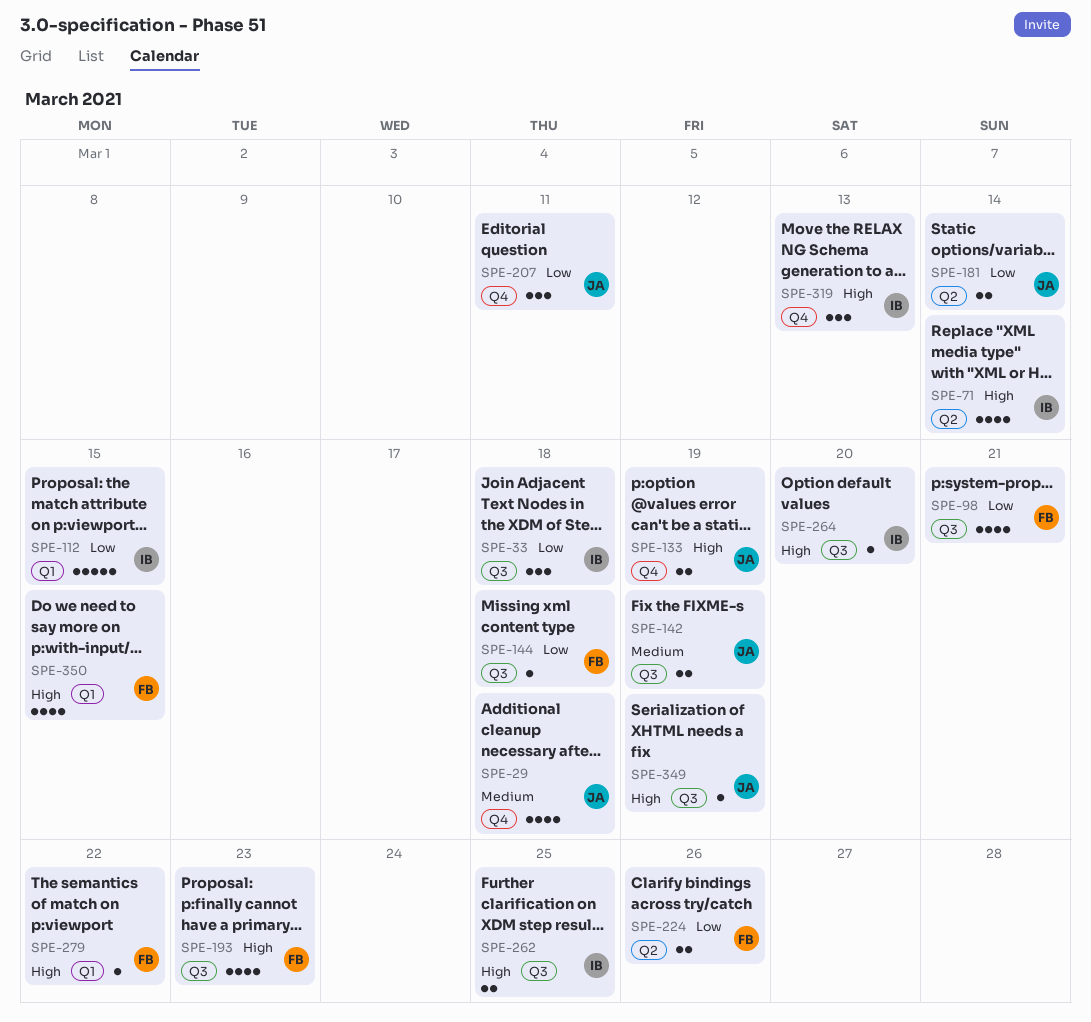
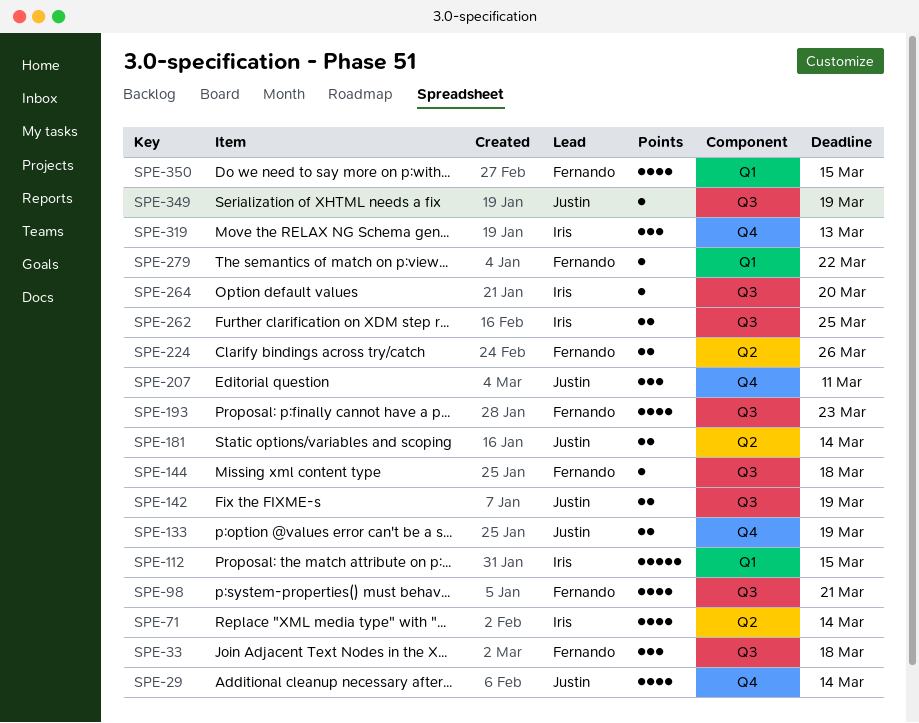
SPE-29, due: Mar 18 -> Mar 14
SPE-33, owner: Iris -> Fernando

